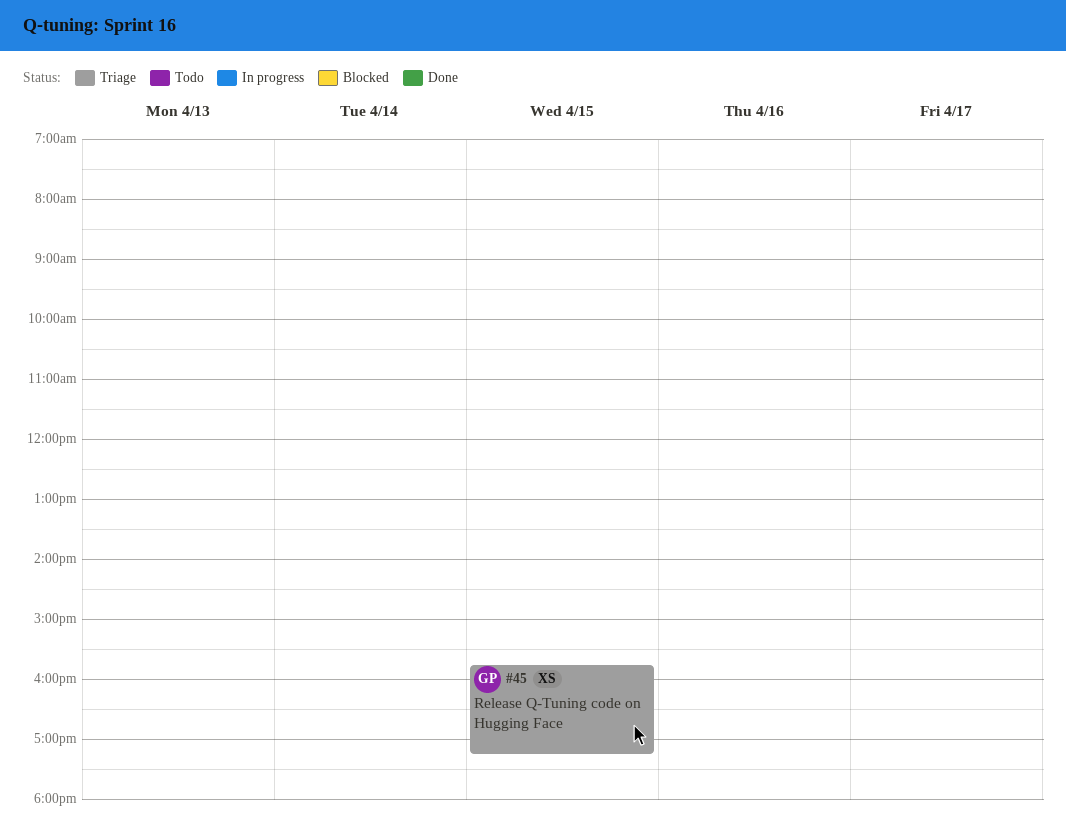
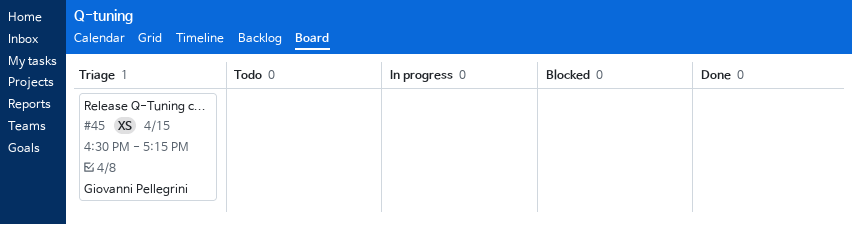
#45, begins: 15:45 -> 16:30

